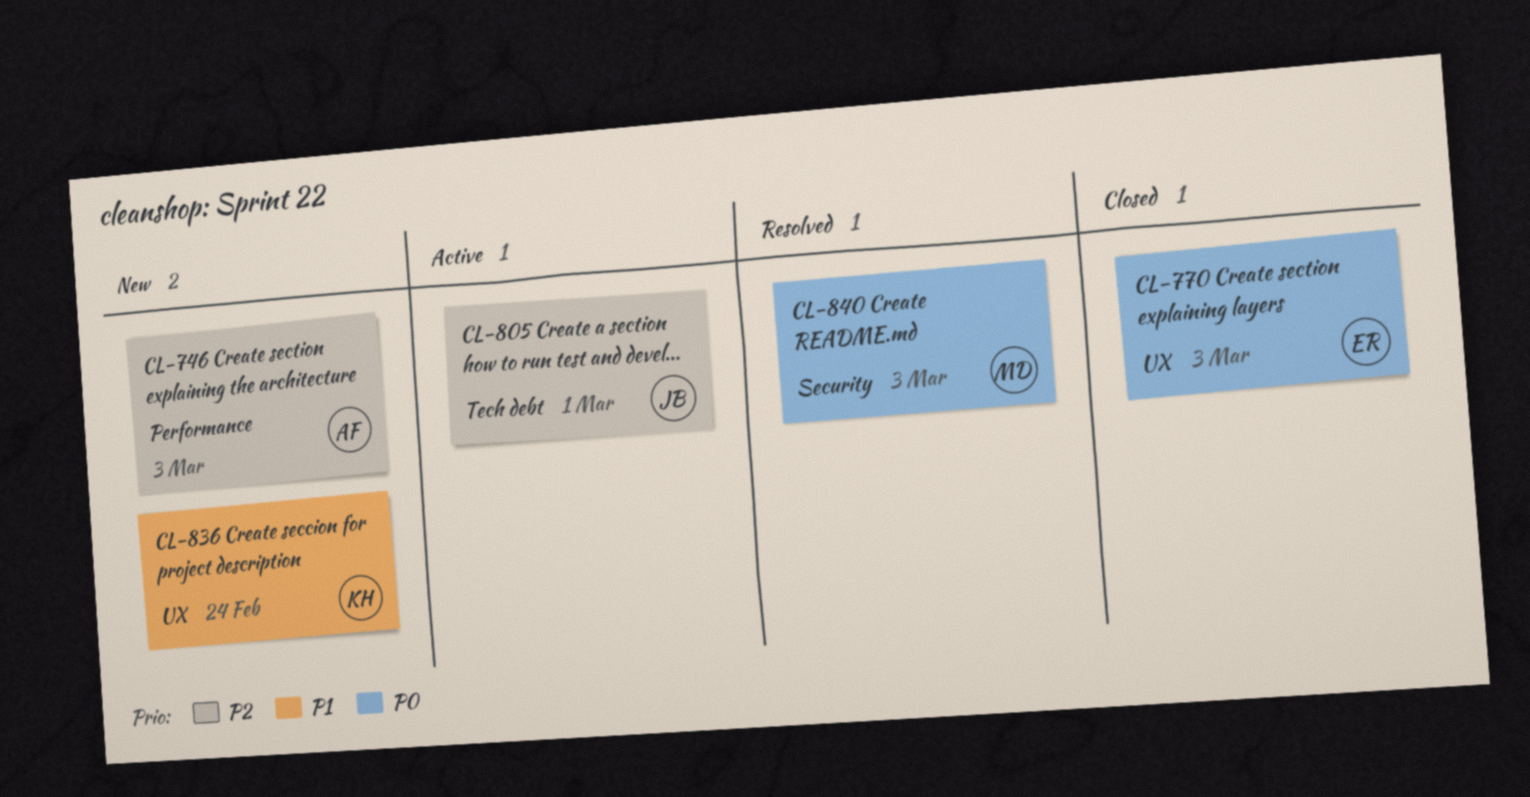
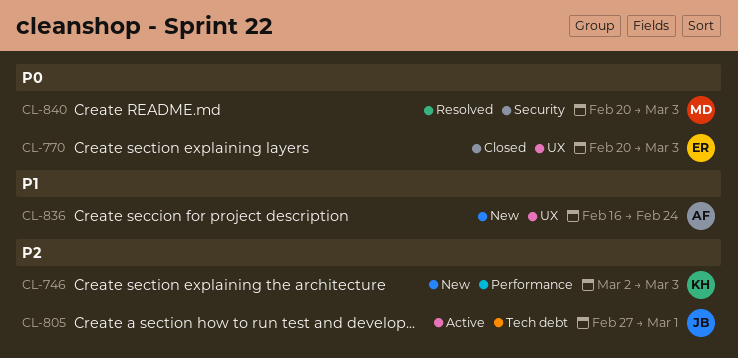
CL-746, owner: AF -> KH
CL-836, owner: KH -> AF

